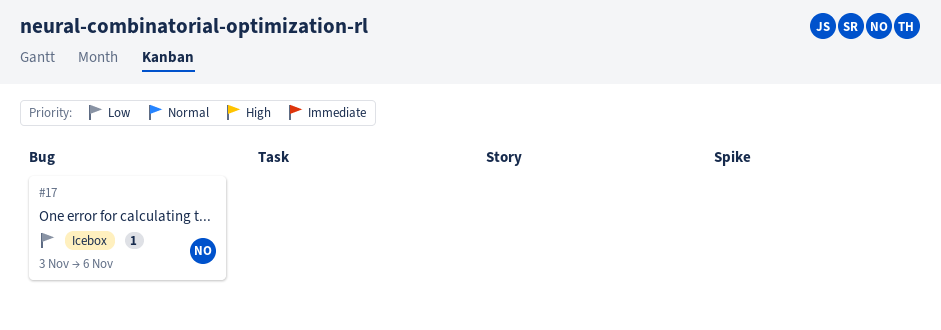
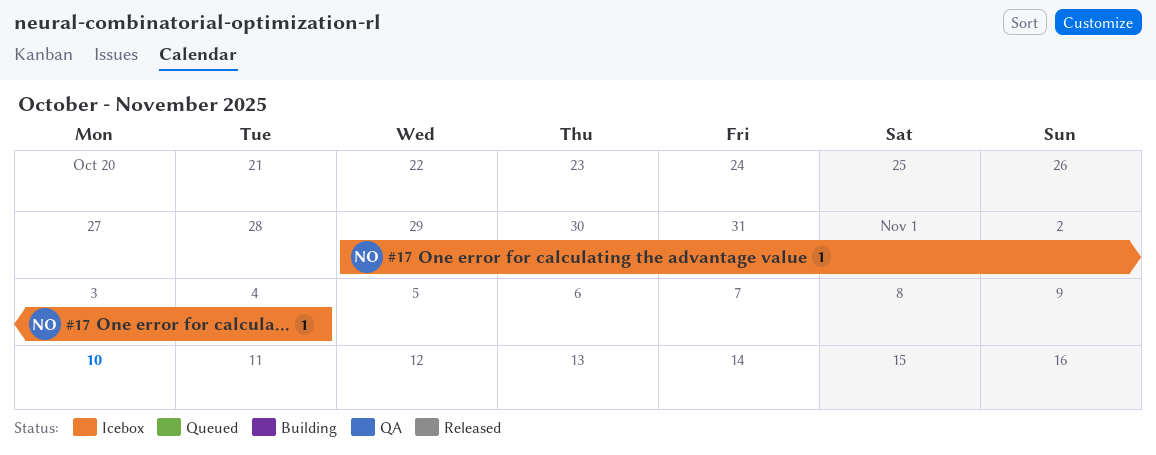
#17, start: Nov 3 -> Oct 29
#17, due: Nov 6 -> Nov 4

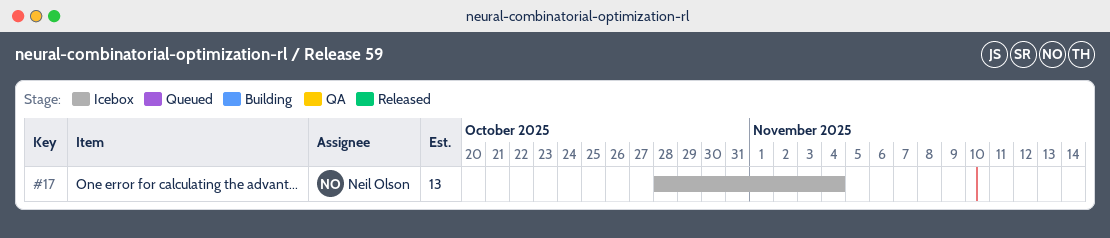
#17, estimate: 1 -> 13
#17, start: Oct 29 -> Oct 28

